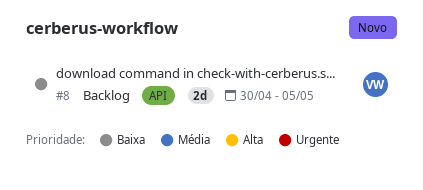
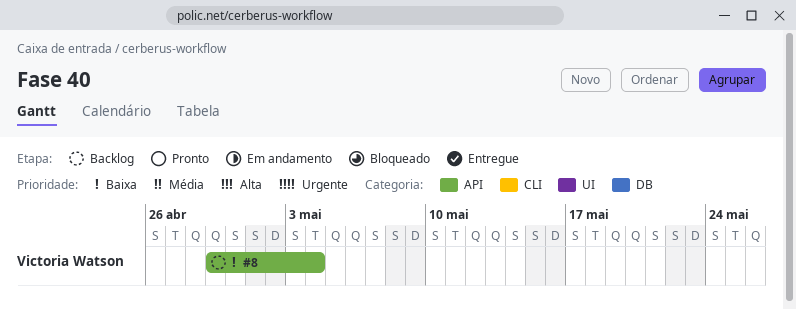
#8, start: Apr 30 -> Apr 29
#8, due: May 5 -> May 4

